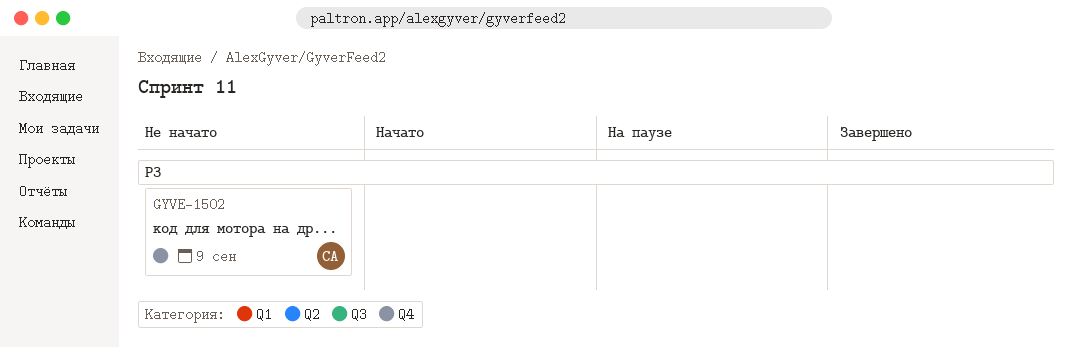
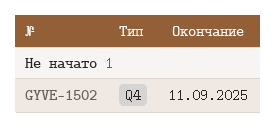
GYVE-1502, due: Sep 9 -> Sep 11

